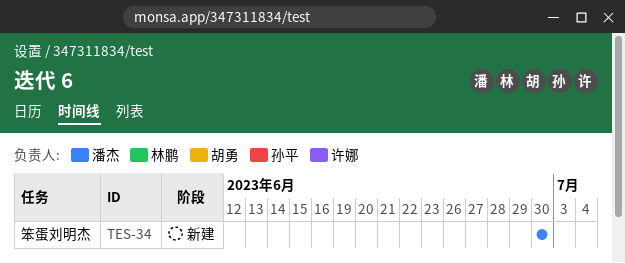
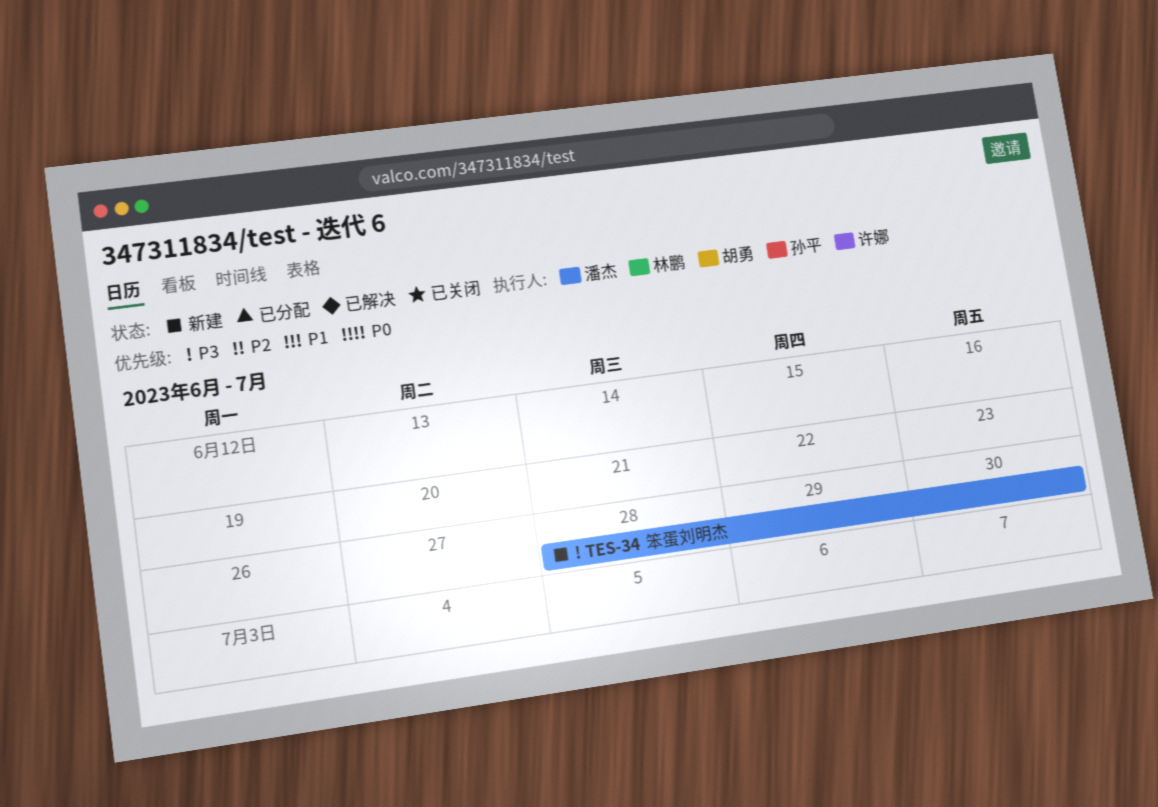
TES-34, start: Jun 30 -> Jun 28

